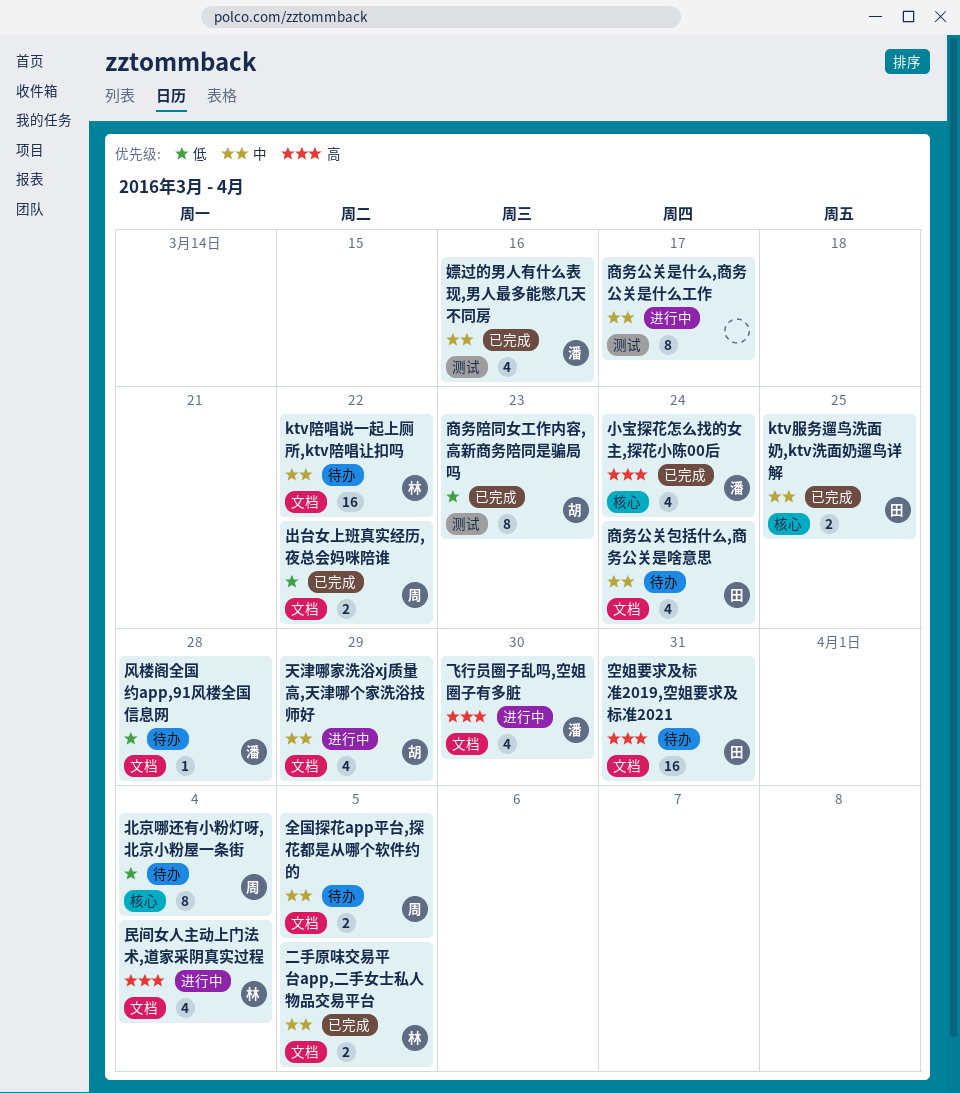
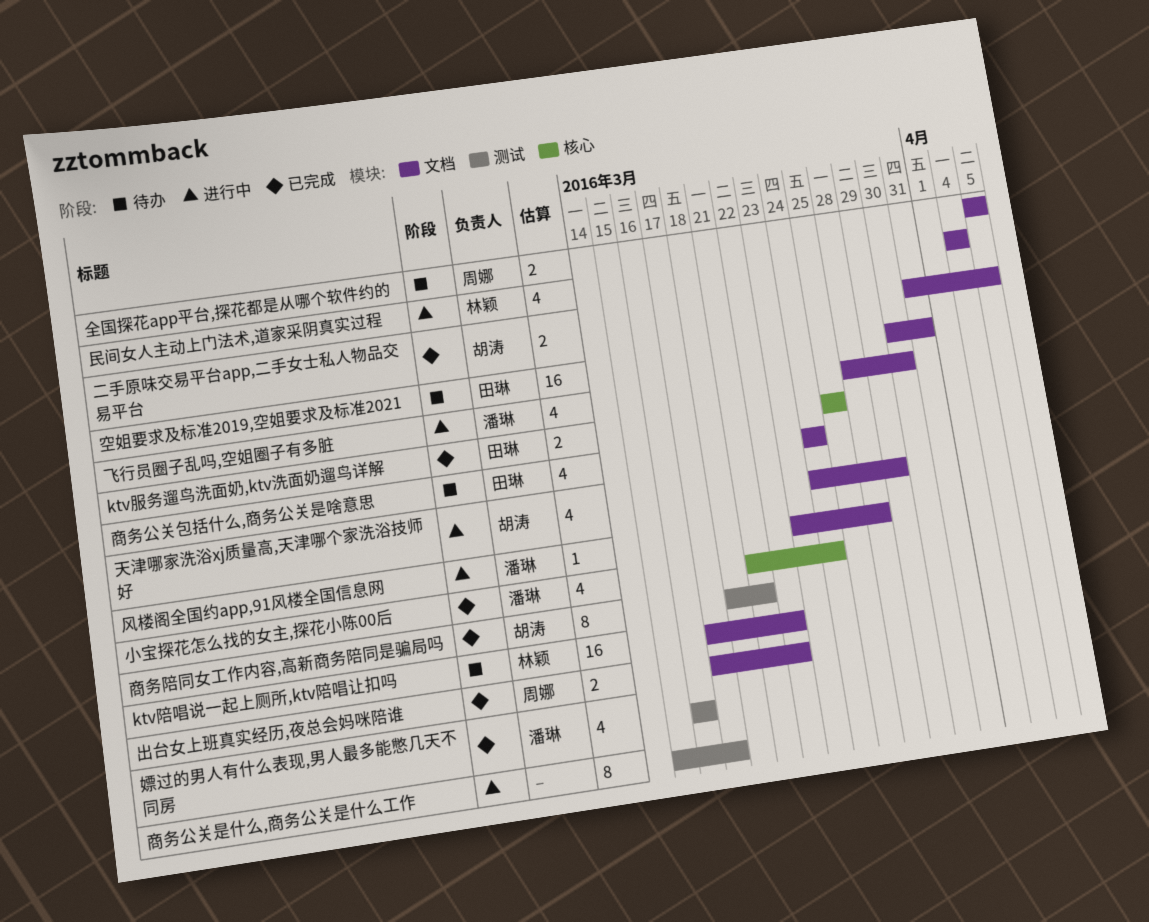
二手原味交易平台app,二手女士私人物品交易平台, owner: 林颖 -> 胡涛
北京哪还有小粉灯呀,北京小粉屋一条街: present -> none
商务陪同女工作内容,高新商务陪同是骗局吗, due: Mar 23 -> Mar 21
风楼阁全国约app,91风楼全国信息网, status: 待办 -> 进行中

